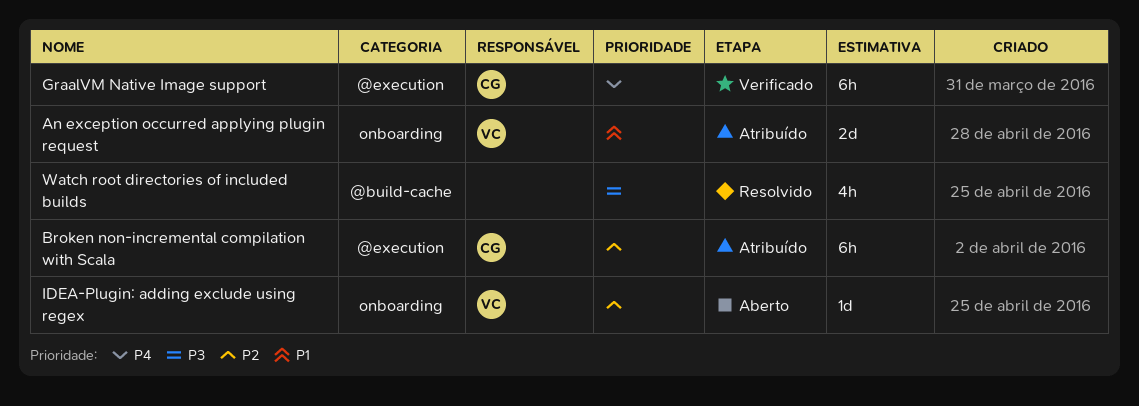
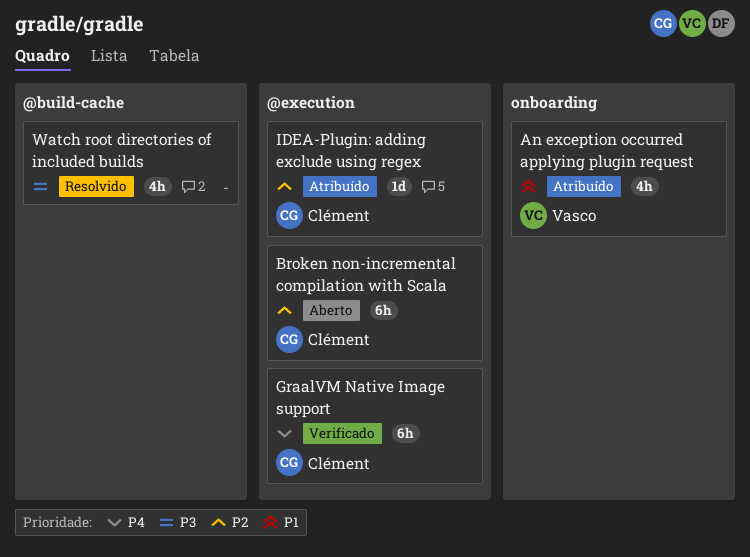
An exception occurred applying plugin request, estimate: 2d -> 4h
Broken non-incremental compilation with Scala, status: Atribuído -> Aberto
IDEA-Plugin: adding exclude using regex, status: Aberto -> Atribuído
IDEA-Plugin: adding exclude using regex, owner: Vasco -> Clément
IDEA-Plugin: adding exclude using regex, label: onboarding -> @execution

